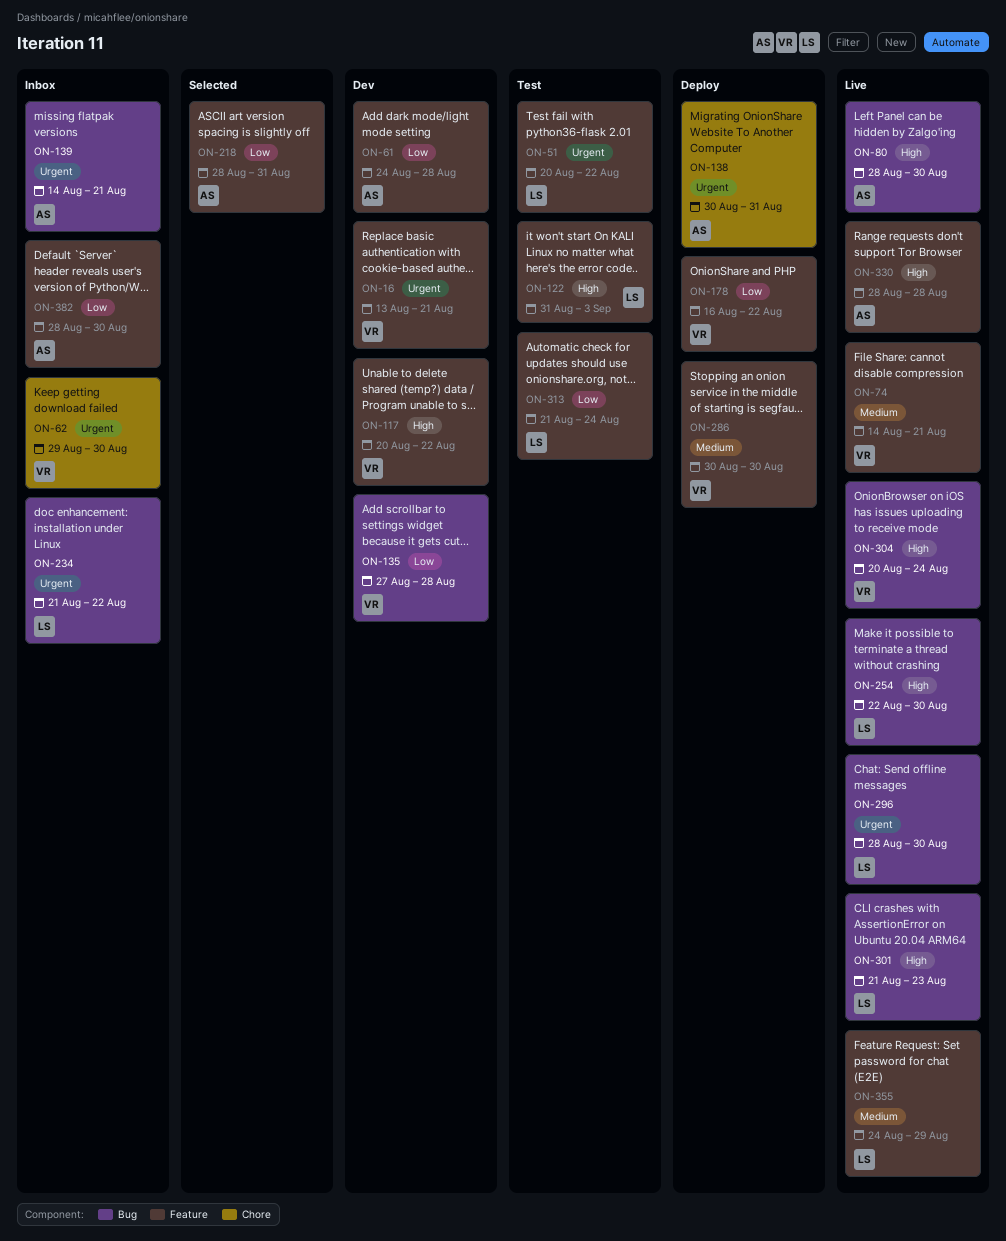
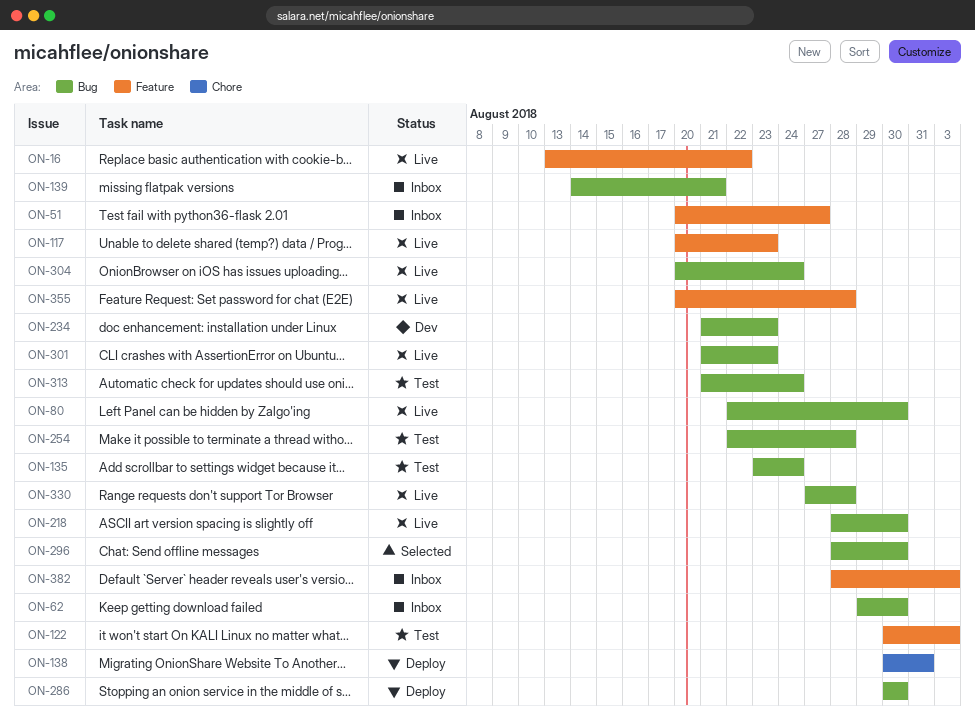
ON-16, status: Dev -> Live
ON-16, due: Aug 21 -> Aug 22
ON-51, status: Test -> Inbox
ON-51, due: Aug 22 -> Aug 27
ON-61: present -> none
ON-62, label: Chore -> Bug
ON-74: present -> none
ON-80, start: Aug 28 -> Aug 22
ON-117, status: Dev -> Live
ON-117, due: Aug 22 -> Aug 23
ON-122, start: Aug 31 -> Aug 30
ON-135, status: Dev -> Test
ON-135, start: Aug 27 -> Aug 23
ON-135, due: Aug 28 -> Aug 24
ON-178: present -> none
ON-218, status: Selected -> Live
ON-218, label: Feature -> Bug
ON-218, due: Aug 31 -> Aug 30
ON-234, status: Inbox -> Dev
ON-234, due: Aug 22 -> Aug 23
ON-254, status: Live -> Test
ON-254, due: Aug 30 -> Aug 28
ON-286, label: Feature -> Bug
ON-296, status: Live -> Selected
ON-313, label: Feature -> Bug
ON-330, label: Feature -> Bug
ON-330, start: Aug 28 -> Aug 27
ON-355, start: Aug 24 -> Aug 20
ON-355, due: Aug 29 -> Aug 28
ON-382, due: Aug 30 -> Sep 3

